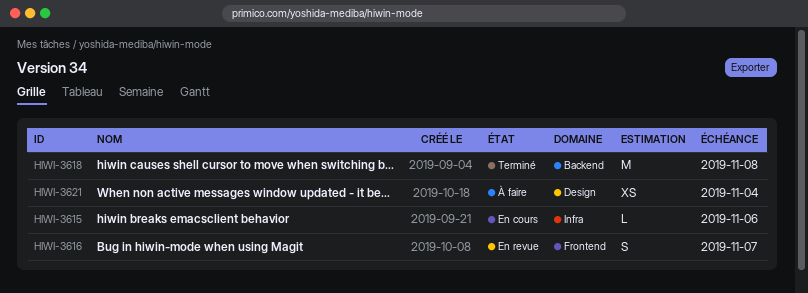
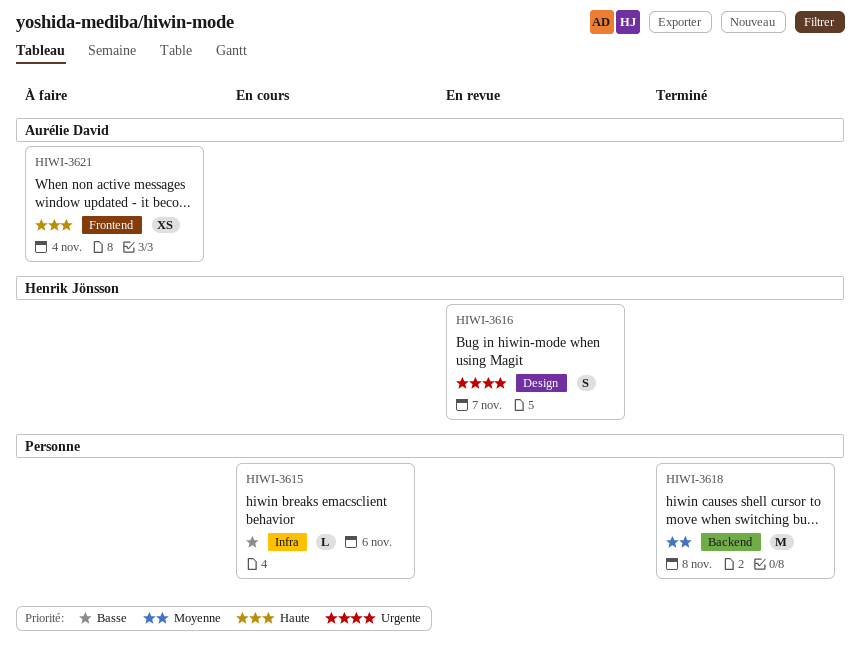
HIWI-3616, label: Frontend -> Design
HIWI-3621, label: Design -> Frontend

